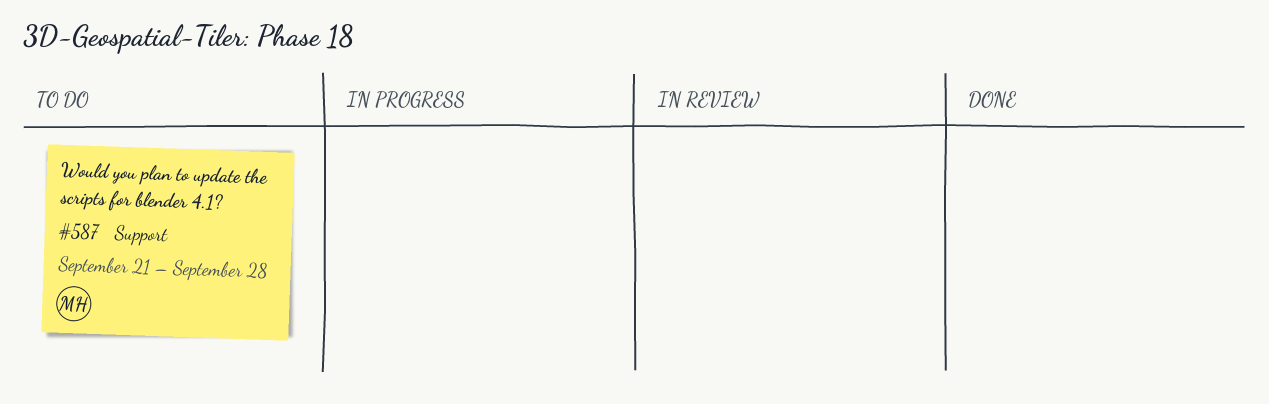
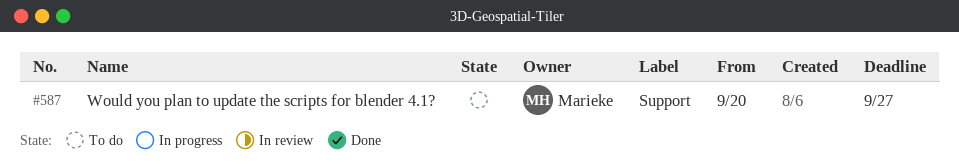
#587, start: Sep 21 -> Sep 20
#587, due: Sep 28 -> Sep 27

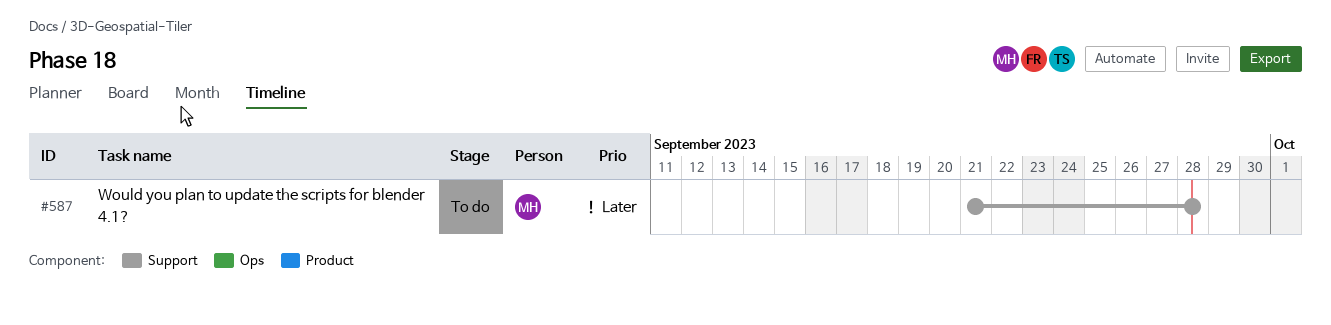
#587, start: Sep 20 -> Sep 21
#587, due: Sep 27 -> Sep 28

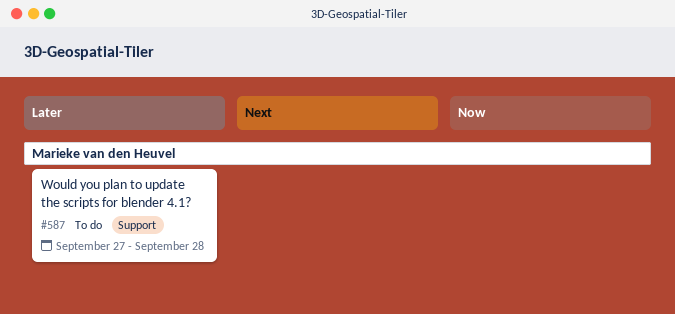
#587, start: Sep 21 -> Sep 27

